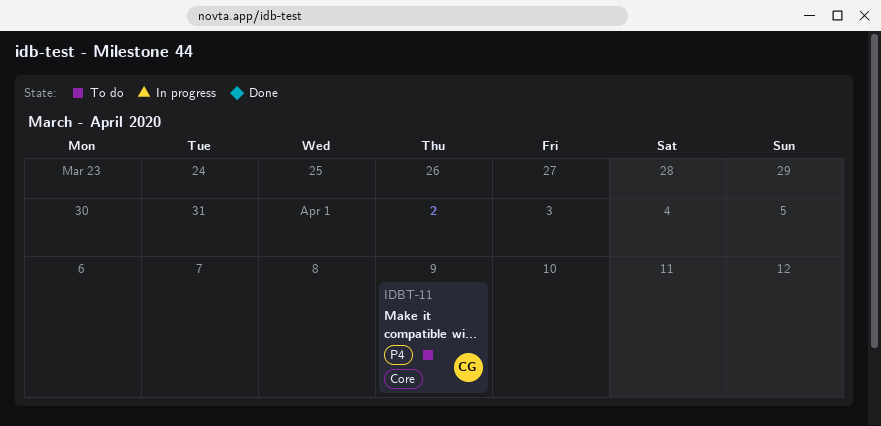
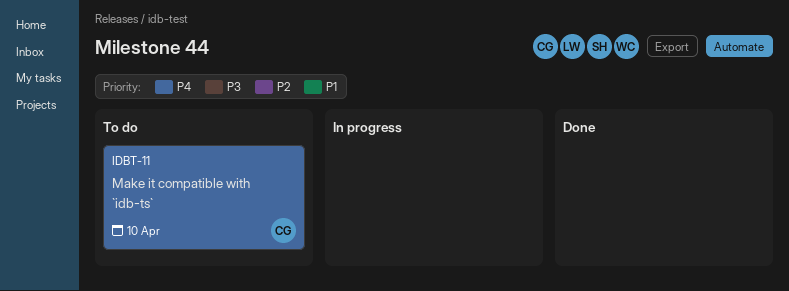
IDBT-11, due: Apr 9 -> Apr 10

